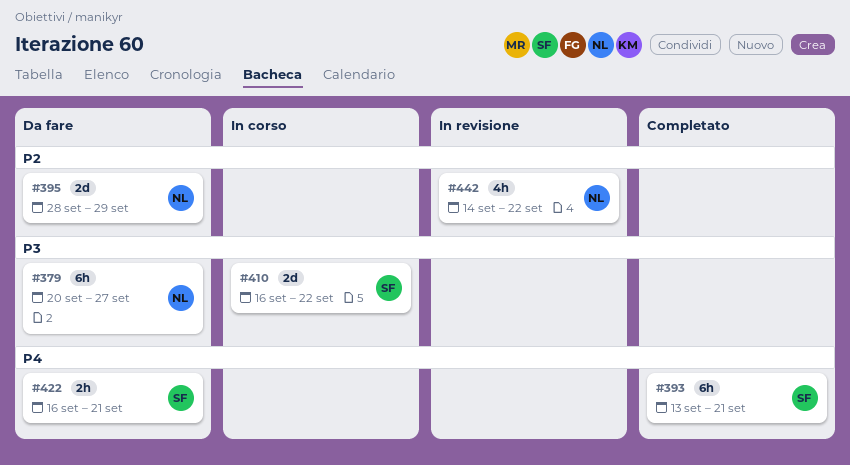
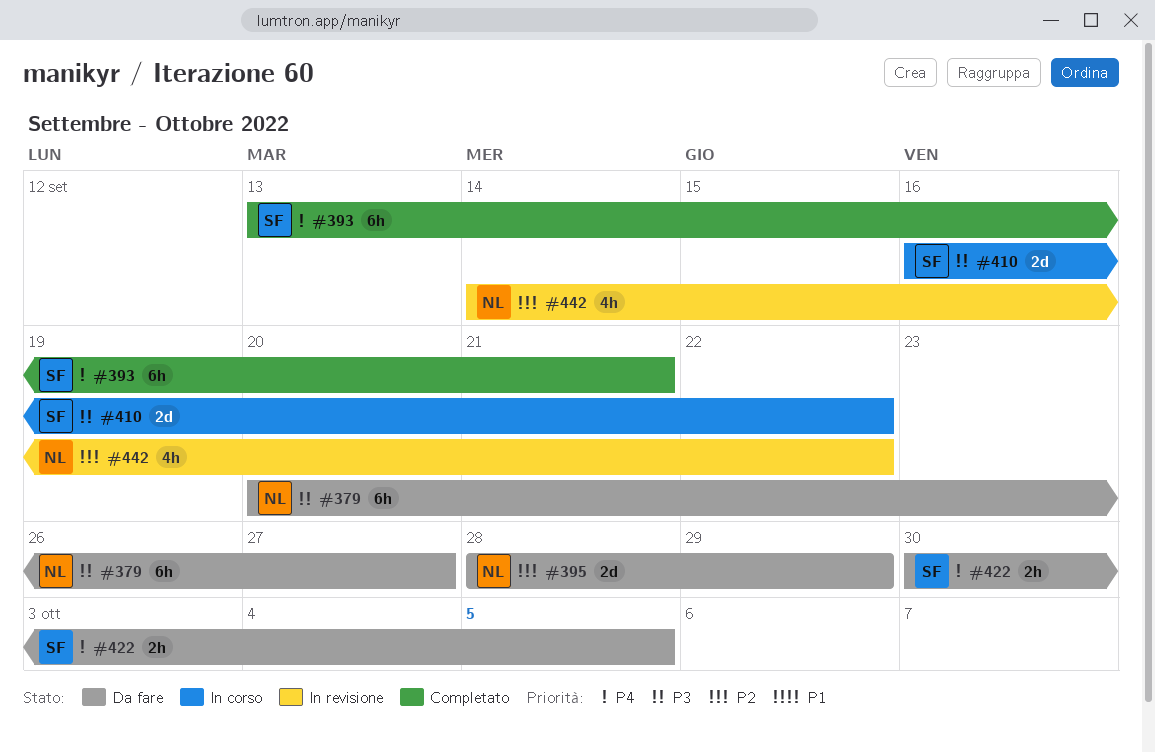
#422, start: Sep 16 -> Sep 30
#422, due: Sep 21 -> Oct 5

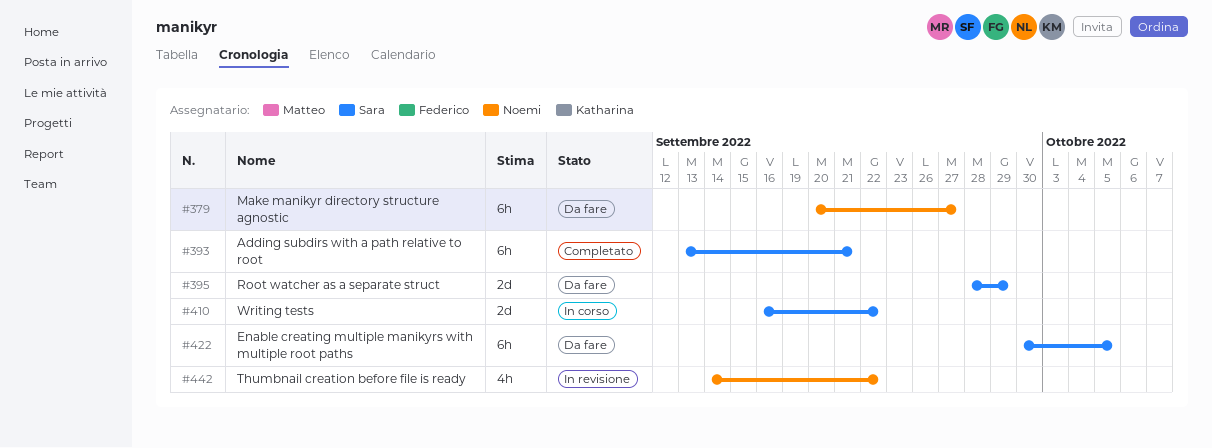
#395, owner: Noemi -> Sara
#422, estimate: 2h -> 6h

